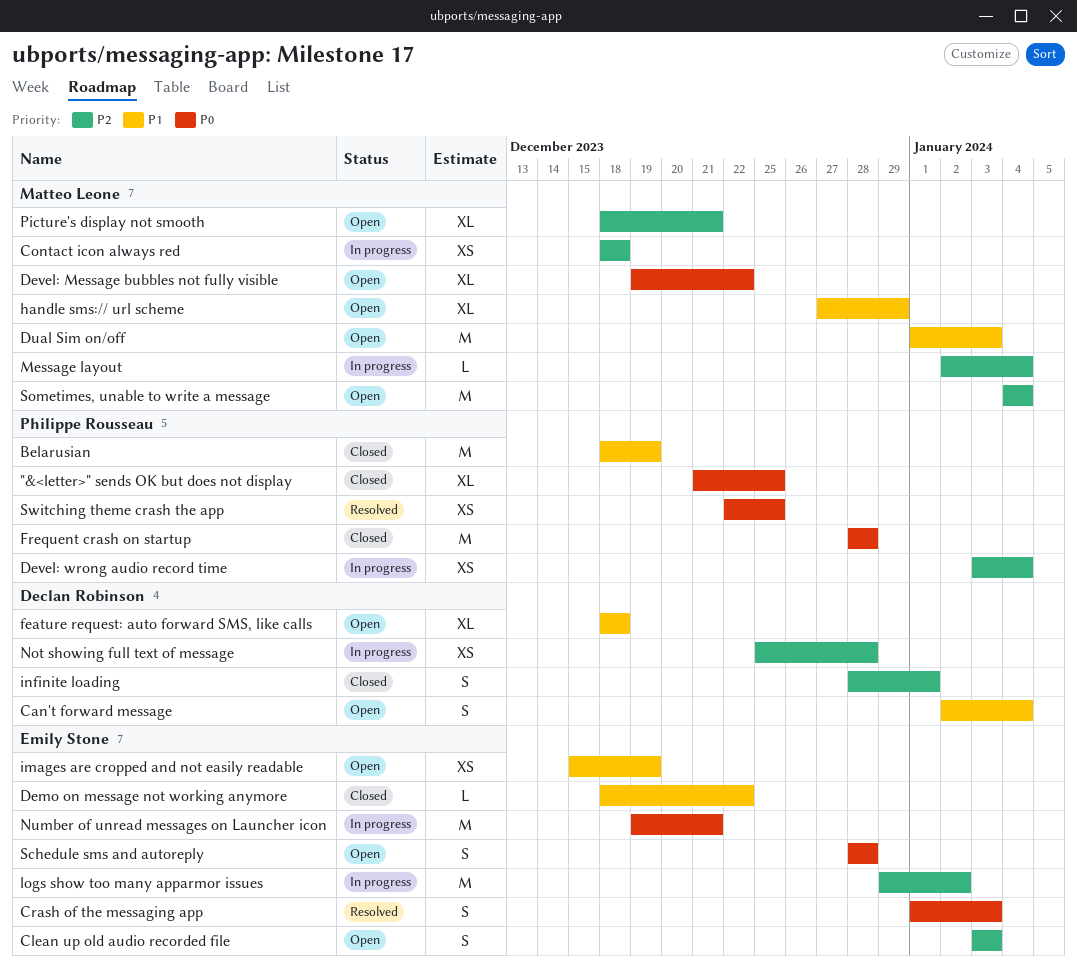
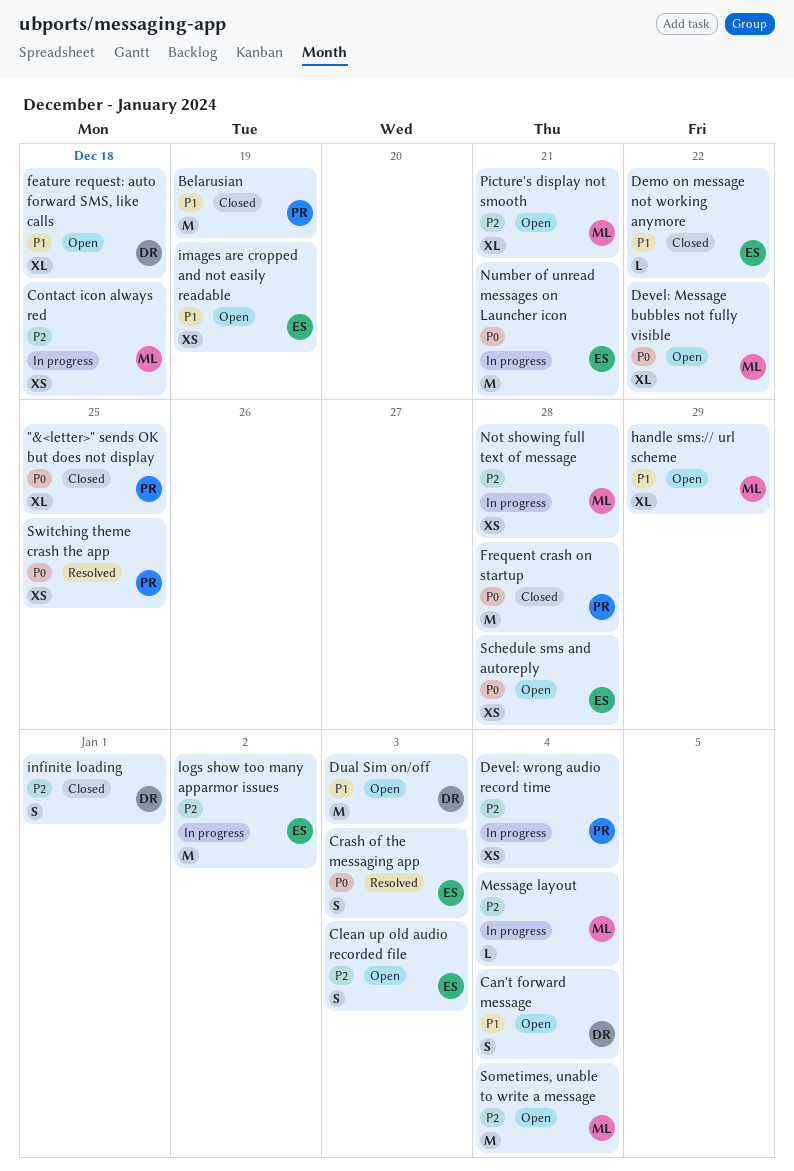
Dual Sim on/off, owner: Matteo Leone -> Declan Robinson
Not showing full text of message, owner: Declan Robinson -> Matteo Leone
Schedule sms and autoreply, estimate: S -> XS

